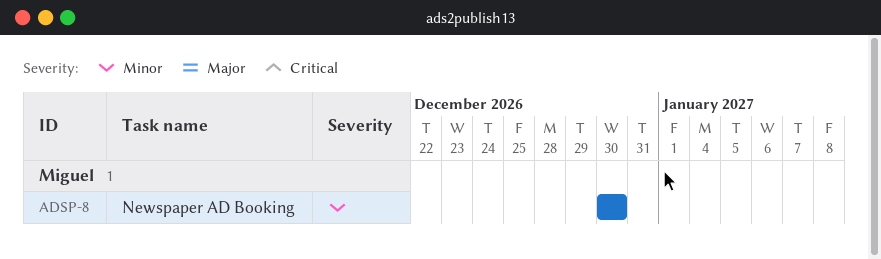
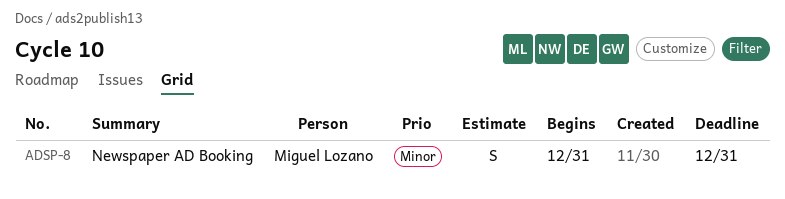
ADSP-8, start: Dec 30 -> Dec 31
ADSP-8, due: Dec 30 -> Dec 31

